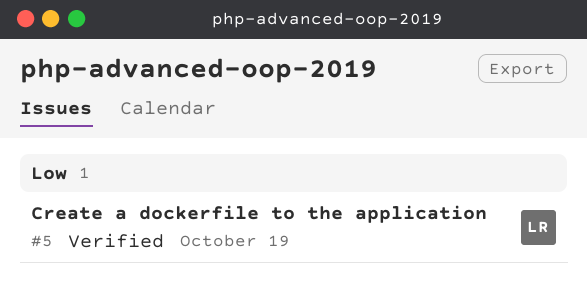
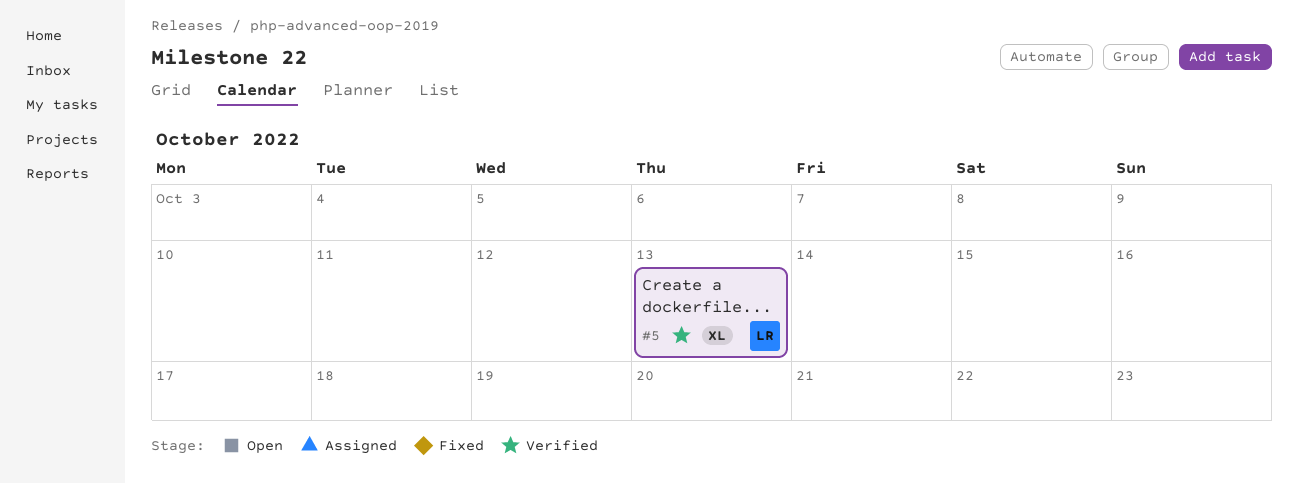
#5, due: Oct 19 -> Oct 13

